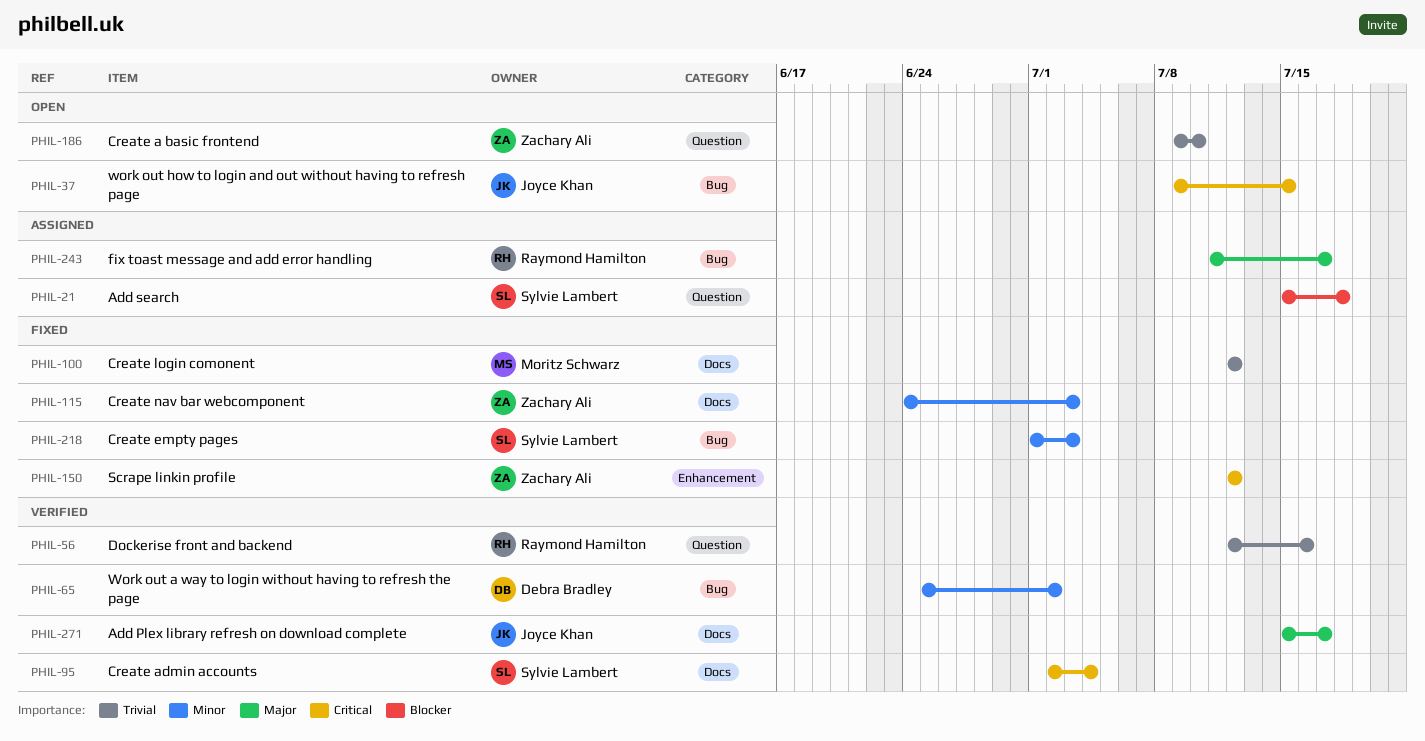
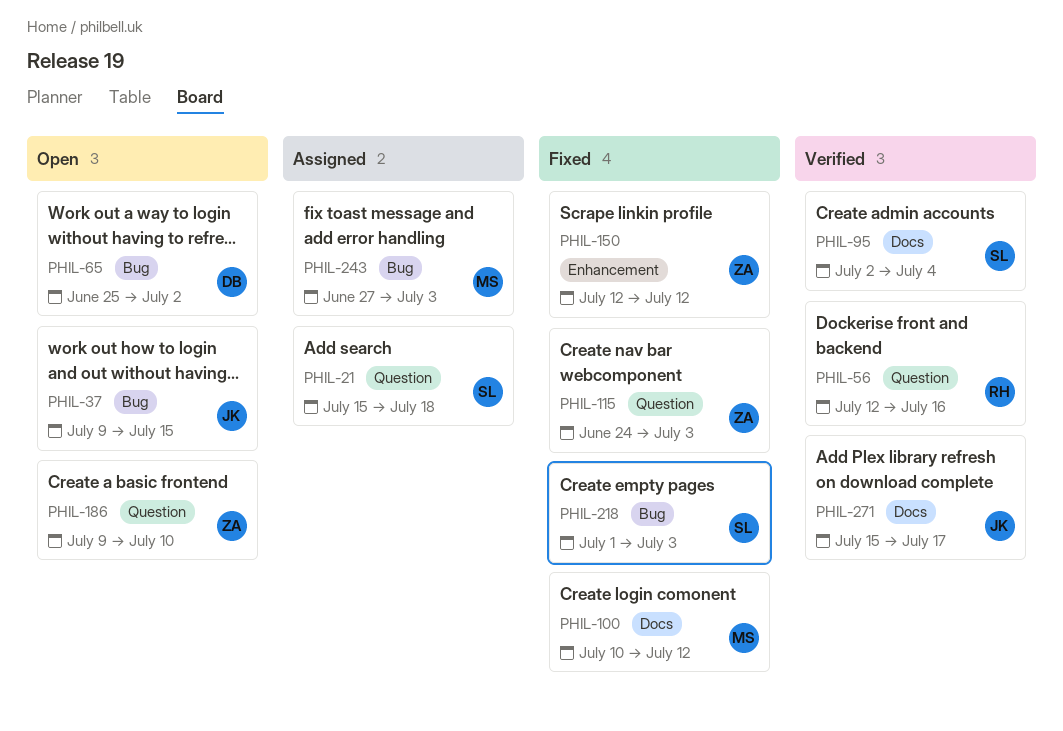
PHIL-65, status: Verified -> Open
PHIL-100, start: Jul 12 -> Jul 10
PHIL-115, label: Docs -> Question
PHIL-243, owner: Raymond Hamilton -> Moritz Schwarz
PHIL-243, start: Jul 11 -> Jun 27
PHIL-243, due: Jul 17 -> Jul 3

